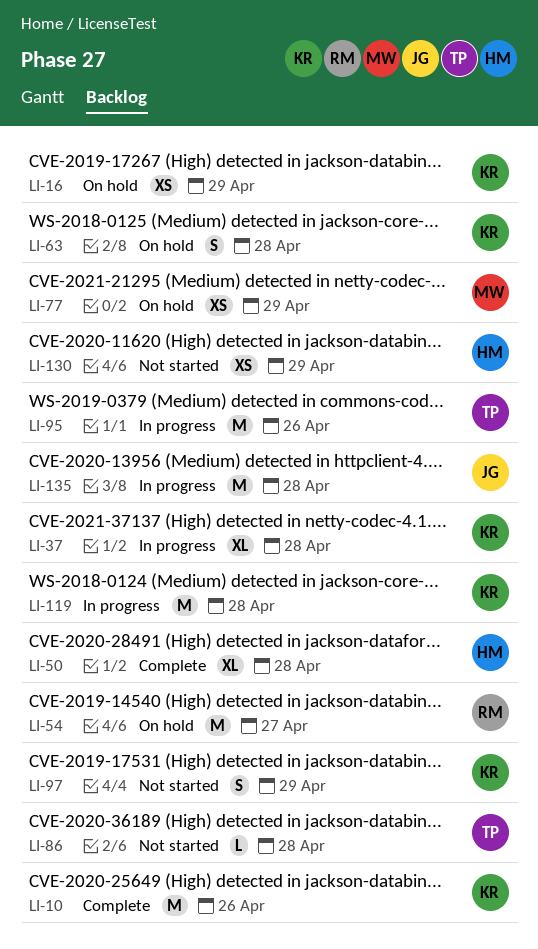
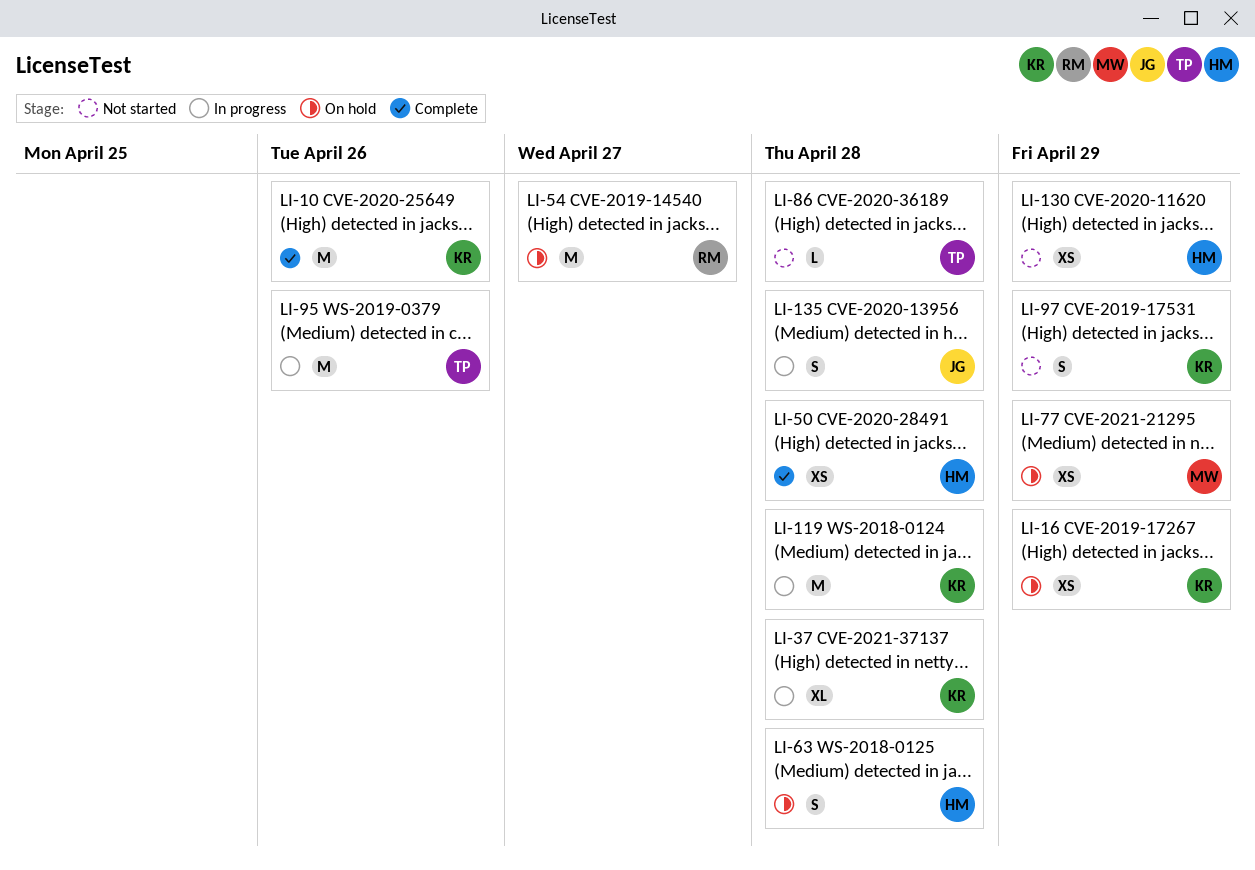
LI-50, estimate: XL -> XS
LI-63, owner: KR -> HM
LI-135, estimate: M -> S

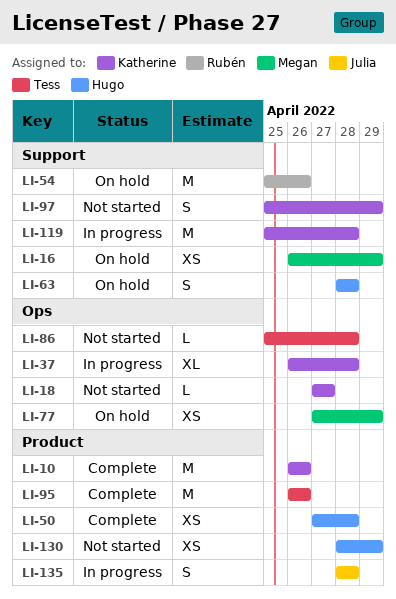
LI-16, owner: Katherine -> Megan
LI-18: none -> present
LI-54, due: Apr 27 -> Apr 26
LI-95, status: In progress -> Complete

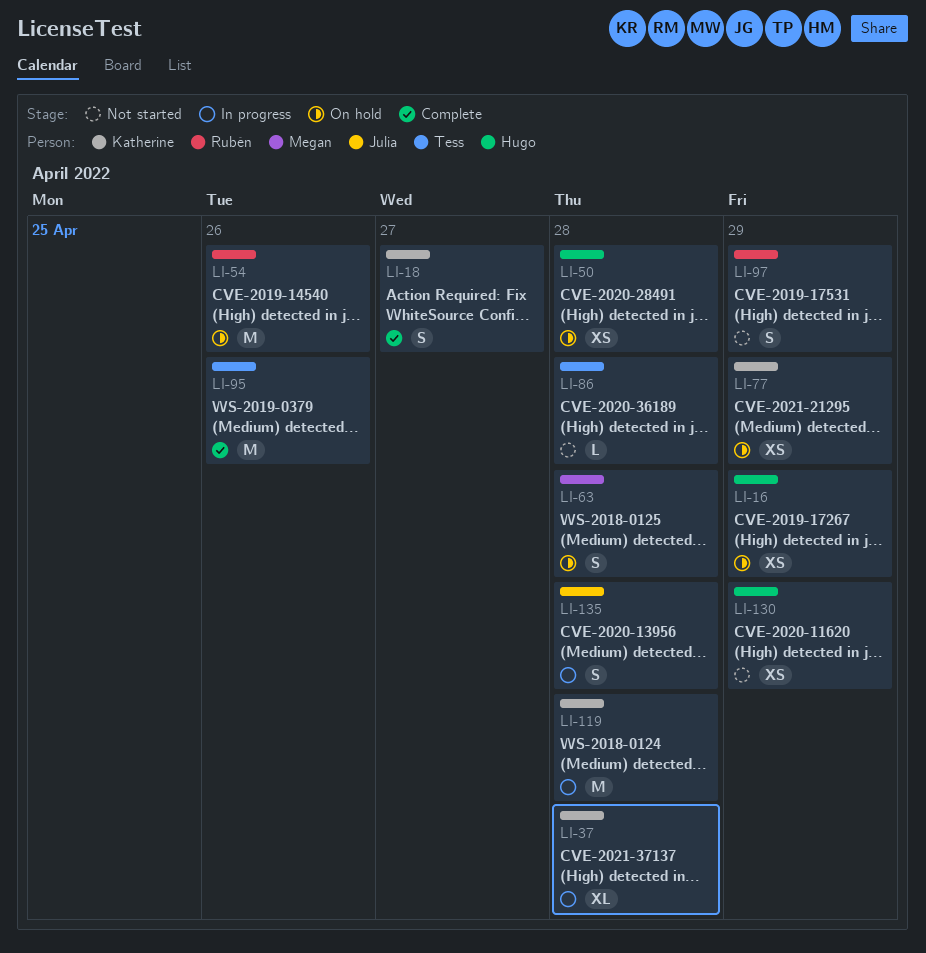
LI-10: present -> none
LI-16, owner: Megan -> Hugo
LI-18, status: Not started -> Complete
LI-18, estimate: L -> S
LI-50, status: Complete -> On hold
LI-63, owner: Hugo -> Megan
LI-77, owner: Megan -> Katherine
LI-97, owner: Katherine -> Rubén

